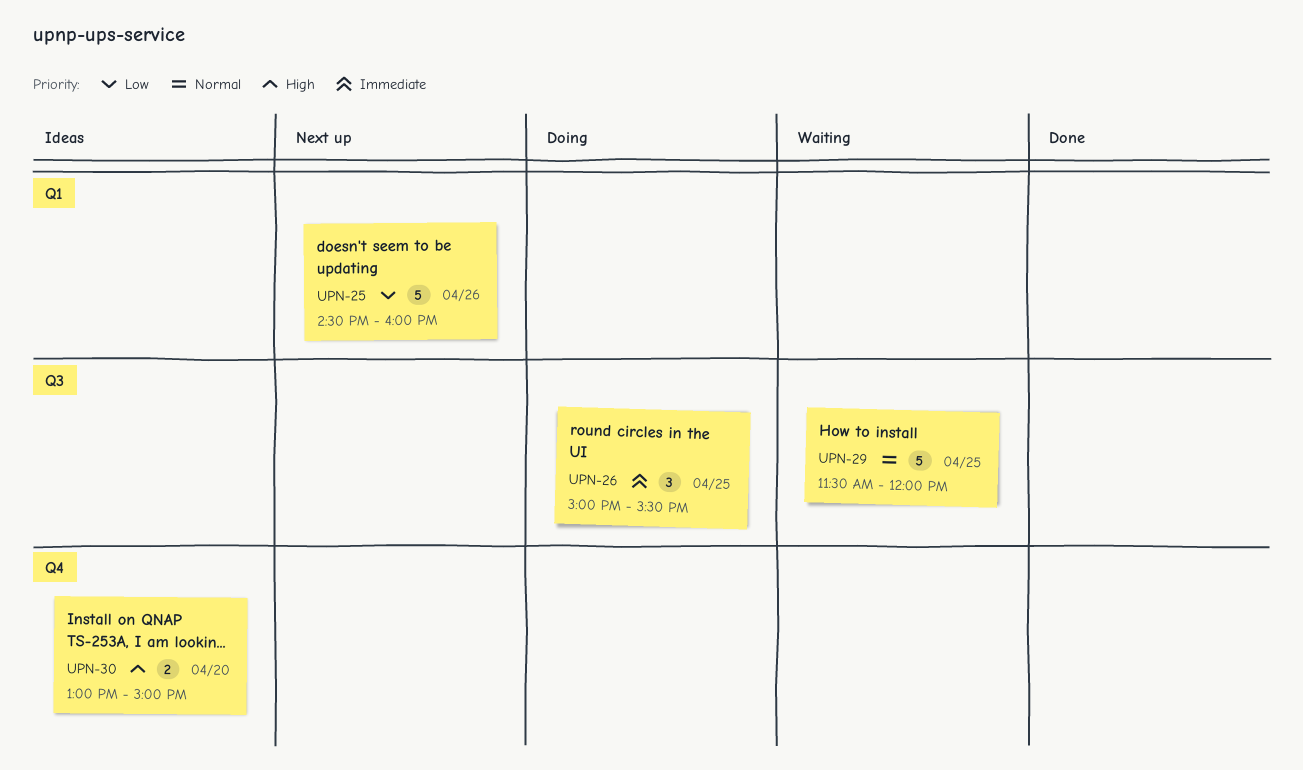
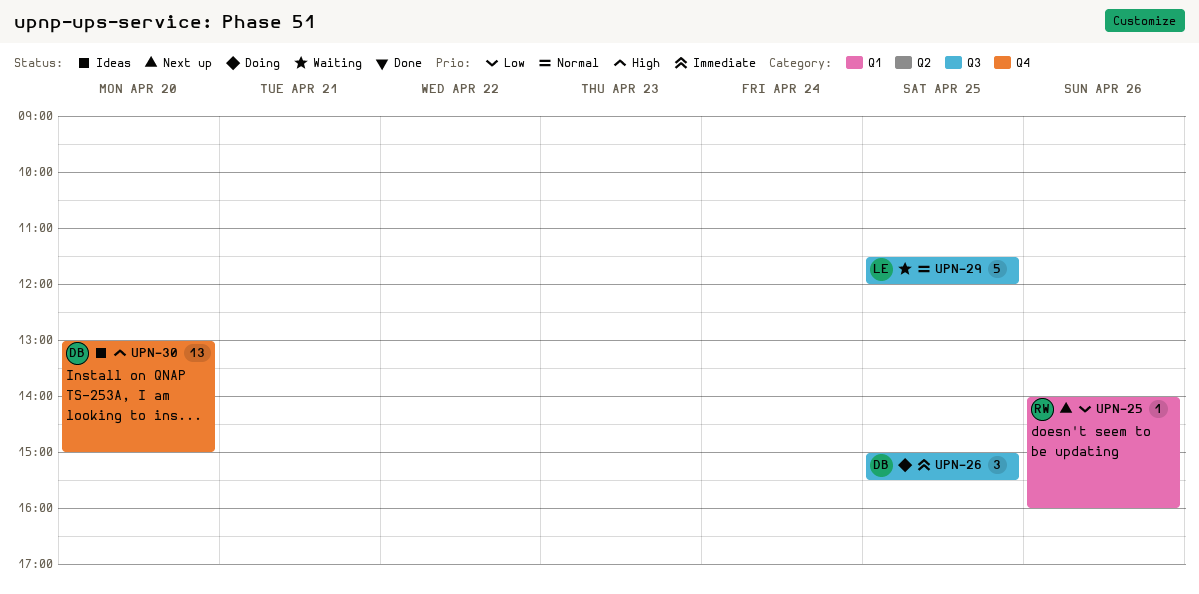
UPN-25, estimate: 5 -> 1
UPN-25, begins: 14:30 -> 14:00
UPN-30, estimate: 2 -> 13

